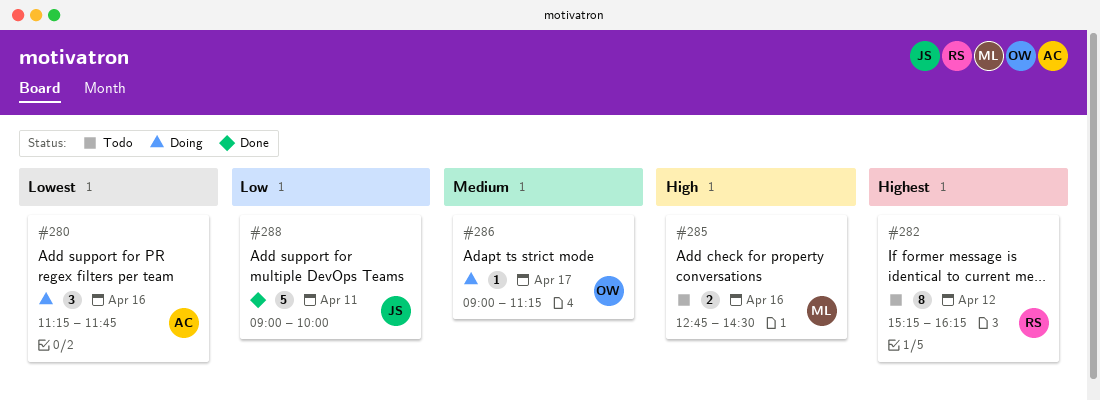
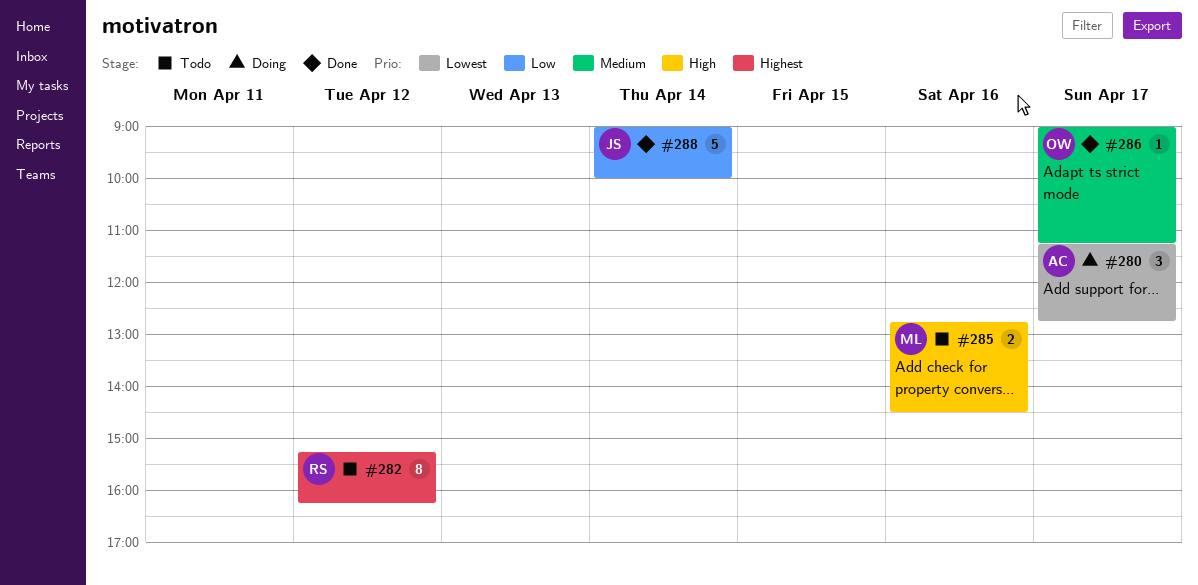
#280, day: Apr 16 -> Apr 17
#280, ends: 11:45 -> 12:45
#286, status: Doing -> Done
#288, day: Apr 11 -> Apr 14

